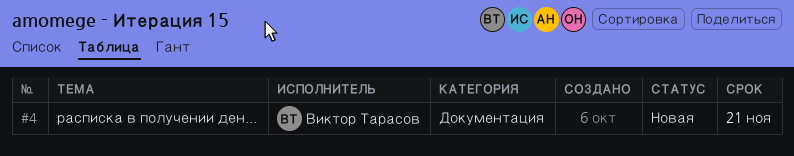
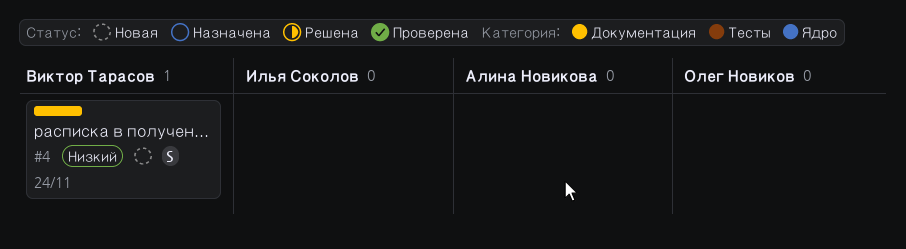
#4, due: Nov 21 -> Nov 24

